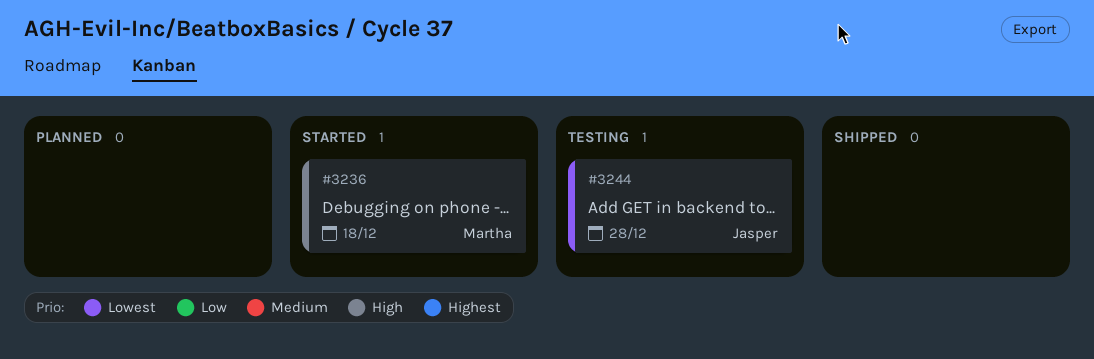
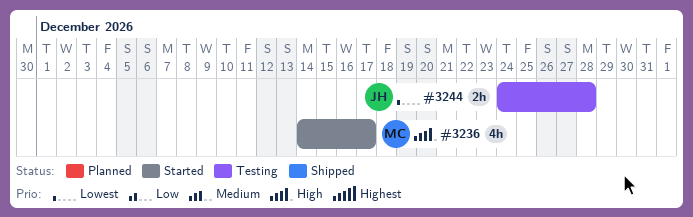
#3236, due: Dec 18 -> Dec 17

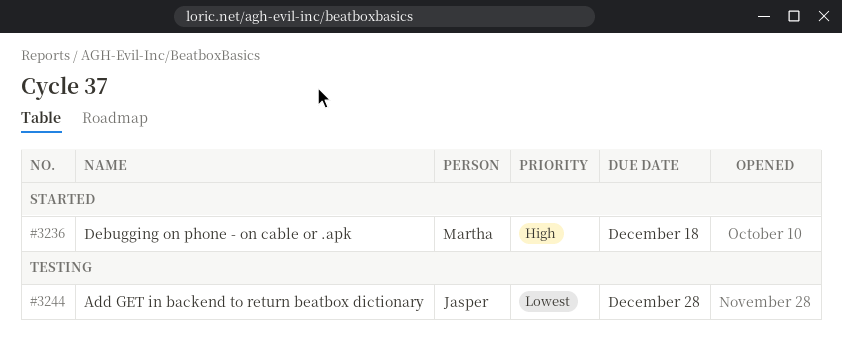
#3236, due: Dec 17 -> Dec 18

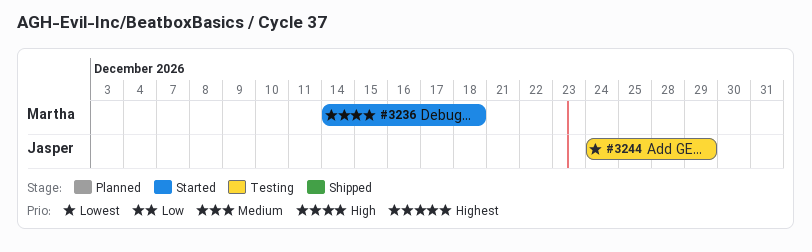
#3244, due: Dec 28 -> Dec 29

